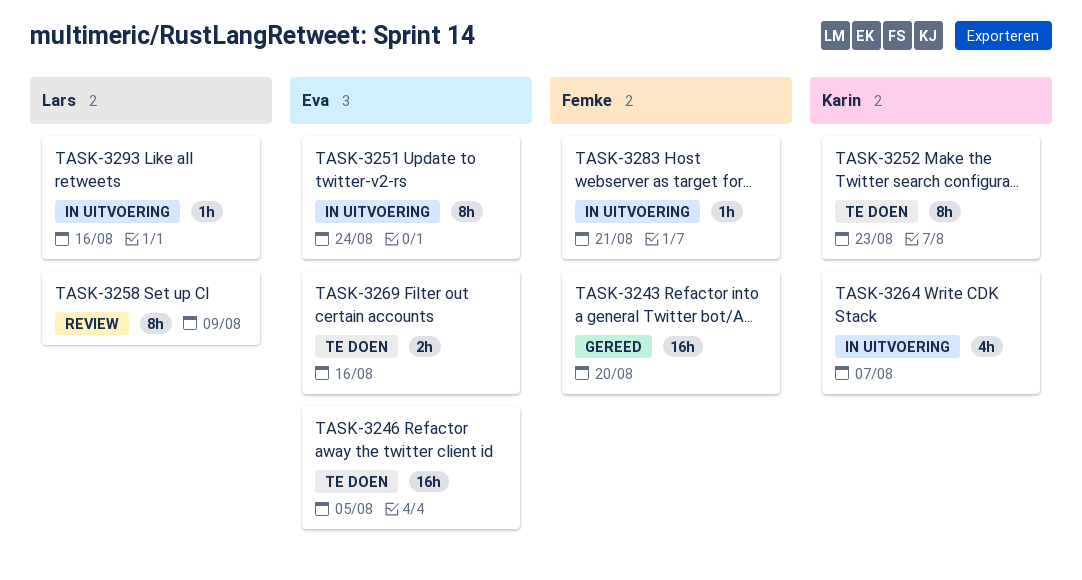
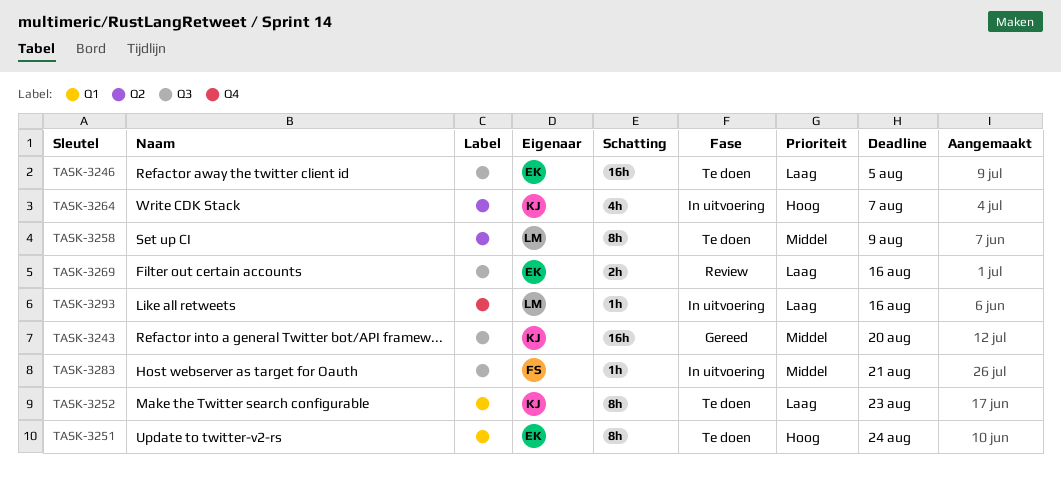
TASK-3243, owner: Femke -> Karin
TASK-3251, status: In uitvoering -> Te doen
TASK-3258, status: Review -> Te doen
TASK-3269, status: Te doen -> Review

